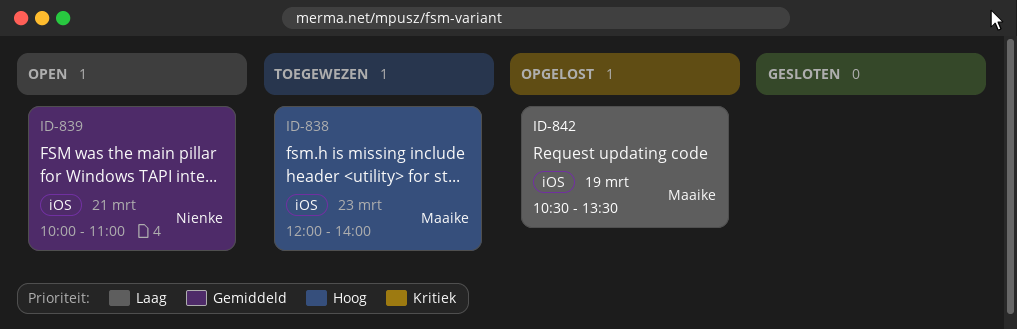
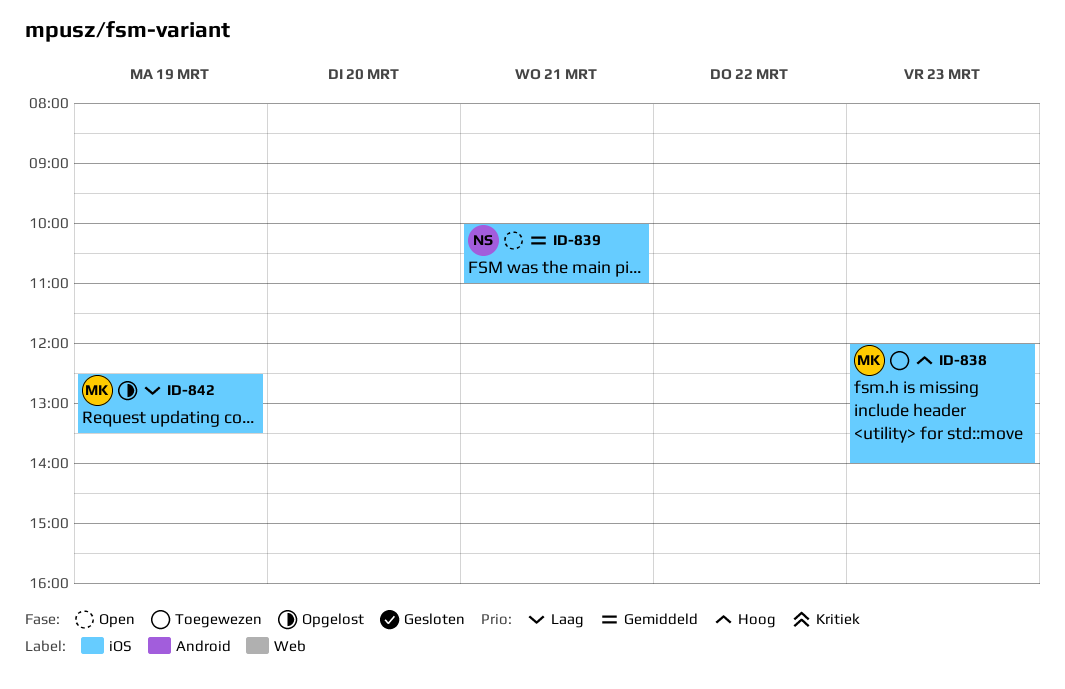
ID-842, begins: 10:30 -> 12:30

